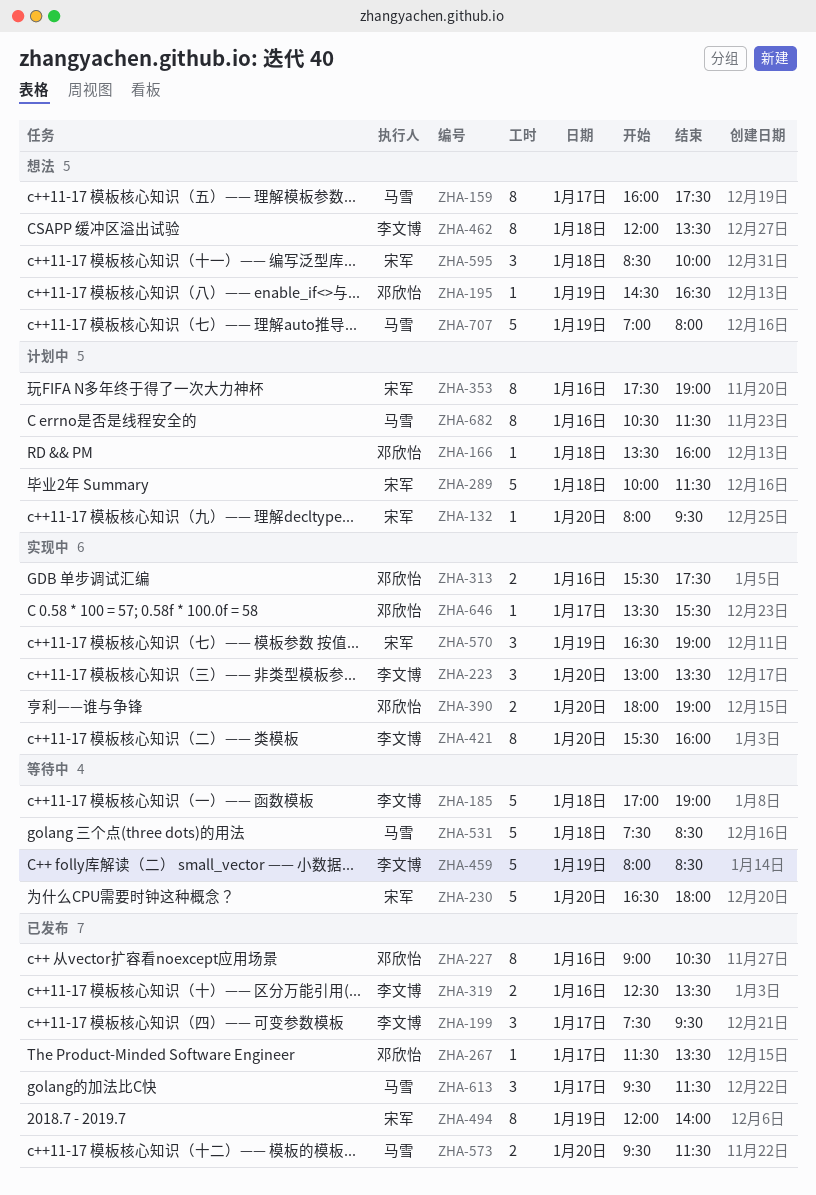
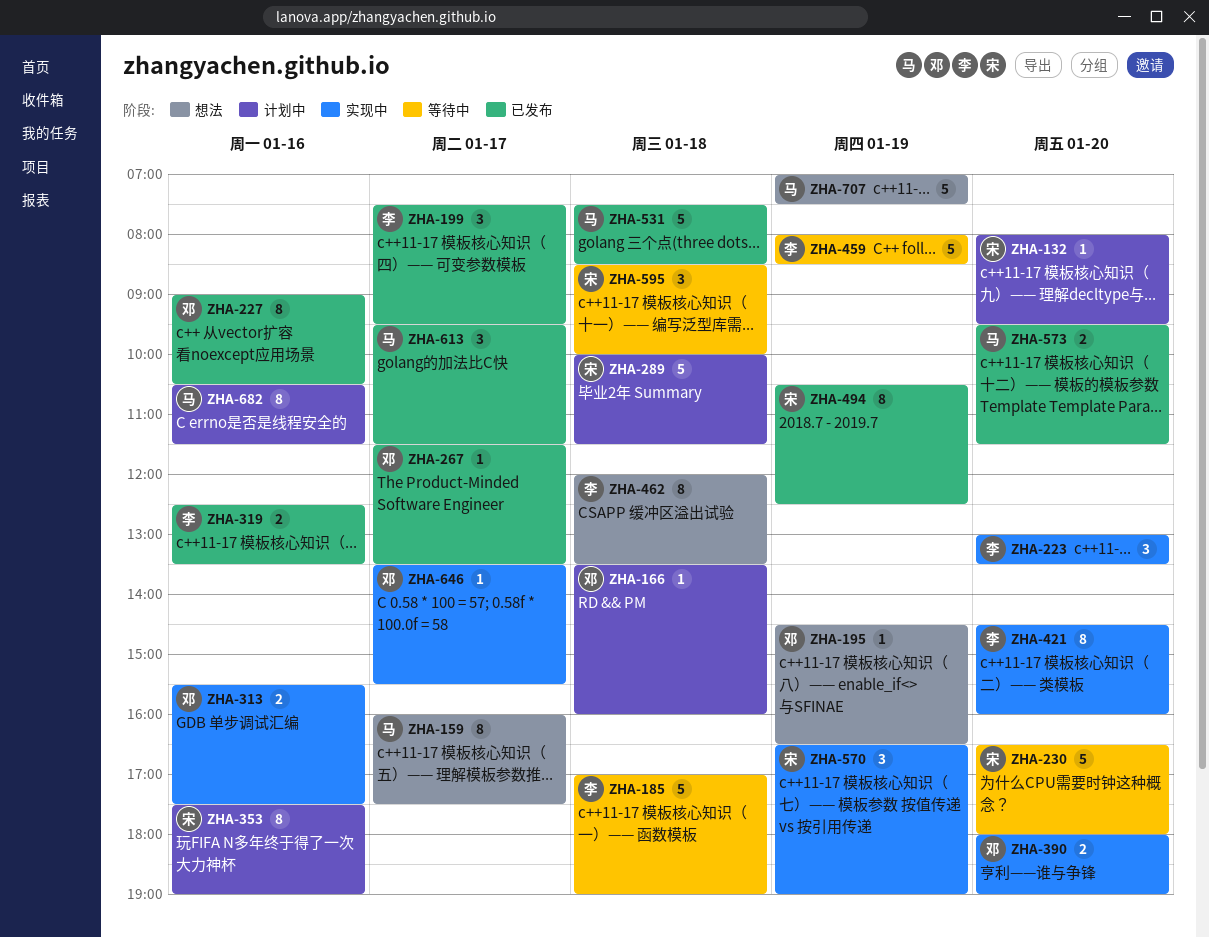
ZHA-421, begins: 15:30 -> 14:30
ZHA-494, begins: 12:00 -> 10:30
ZHA-494, ends: 14:00 -> 12:30
ZHA-531, status: 等待中 -> 已发布
ZHA-595, status: 想法 -> 等待中
ZHA-707, ends: 08:00 -> 07:30

